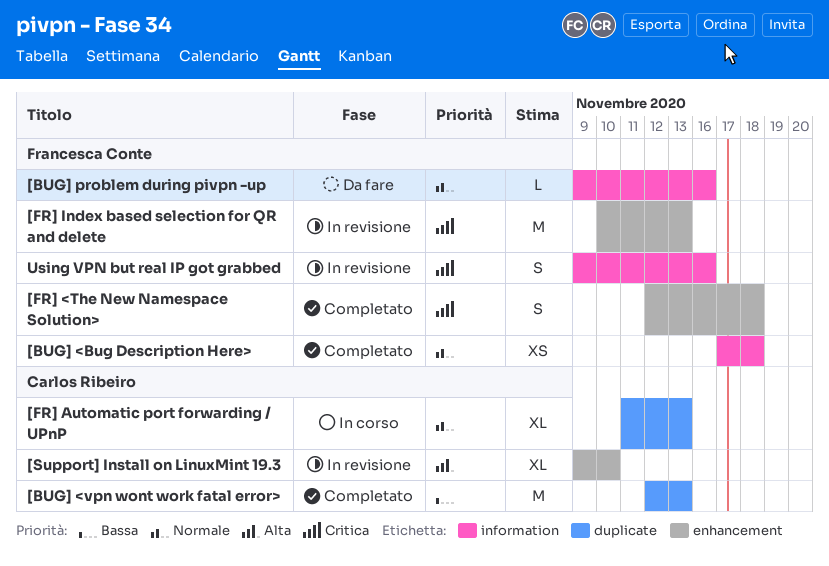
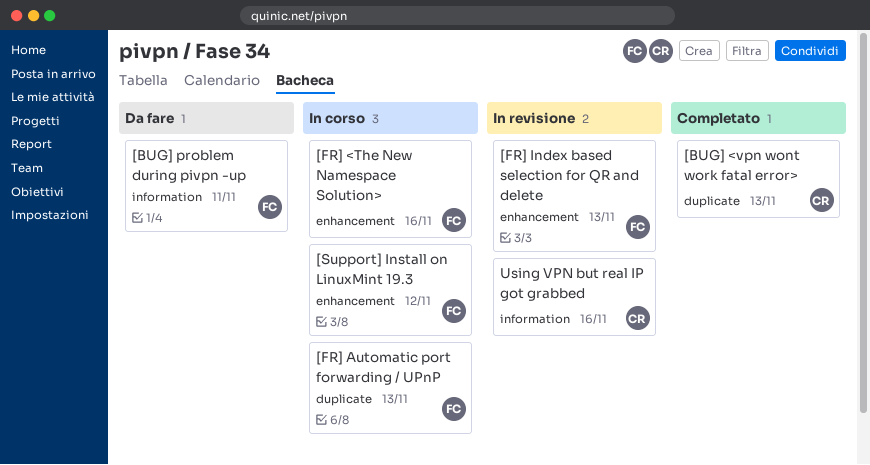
[BUG] <Bug Description Here>: present -> none
[BUG] problem during pivpn -up, due: Nov 16 -> Nov 11
[FR] <The New Namespace Solution>, status: Completato -> In corso
[FR] <The New Namespace Solution>, due: Nov 18 -> Nov 16
[FR] Automatic port forwarding / UPnP, owner: Carlos Ribeiro -> Francesca Conte
[Support] Install on LinuxMint 19.3, status: In revisione -> In corso
[Support] Install on LinuxMint 19.3, owner: Carlos Ribeiro -> Francesca Conte
[Support] Install on LinuxMint 19.3, due: Nov 10 -> Nov 12
Using VPN but real IP got grabbed, owner: Francesca Conte -> Carlos Ribeiro

